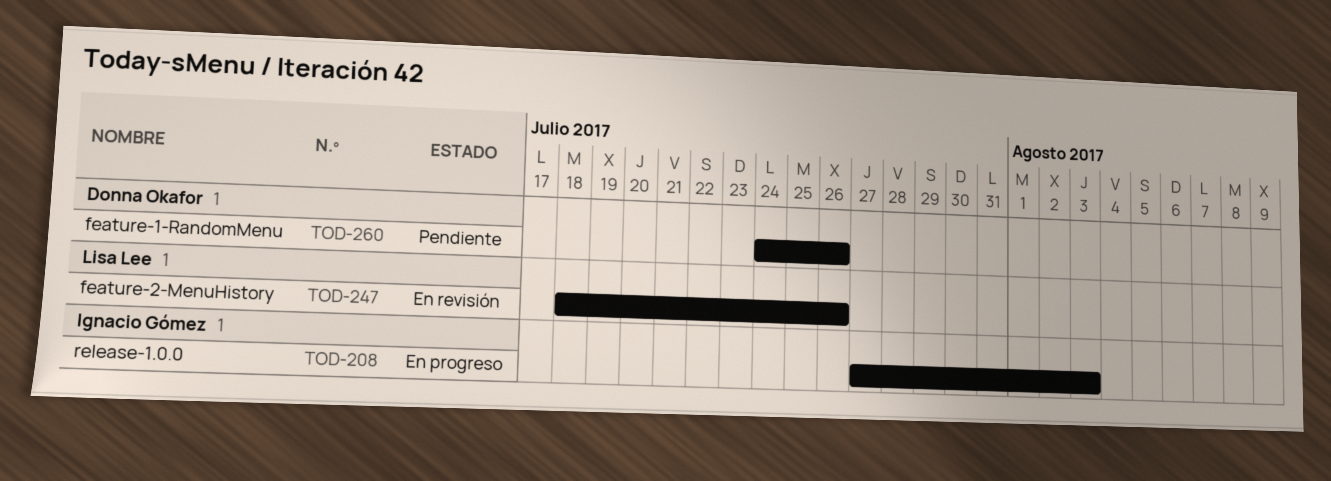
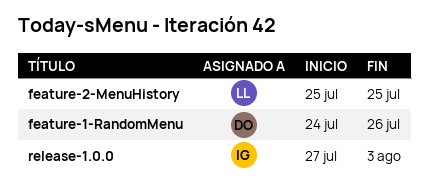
feature-2-MenuHistory, start: Jul 18 -> Jul 25
feature-2-MenuHistory, due: Jul 26 -> Jul 25

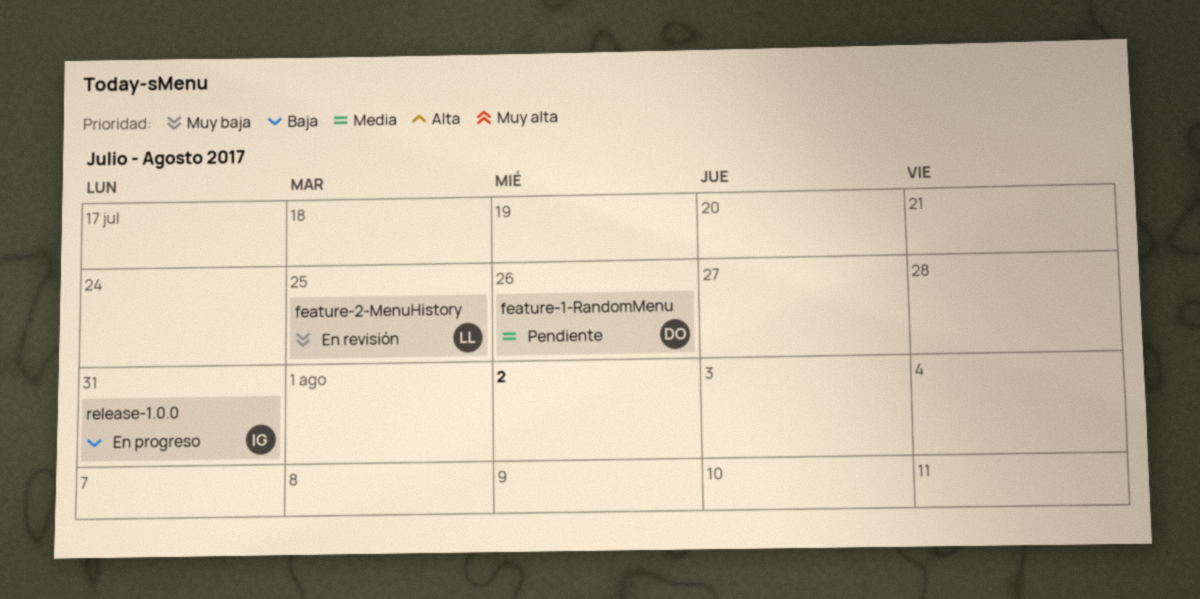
release-1.0.0, due: Aug 3 -> Jul 31

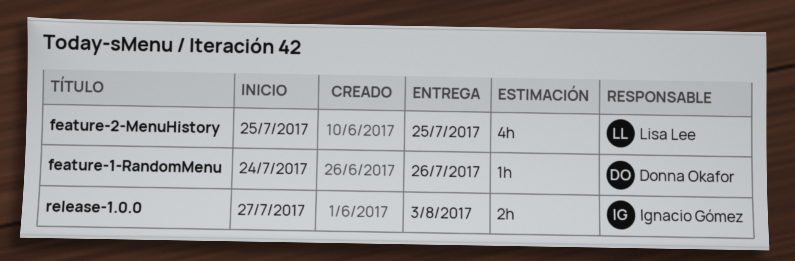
release-1.0.0, due: Jul 31 -> Aug 3

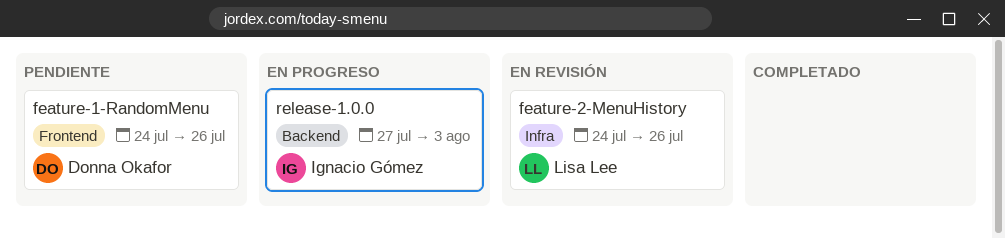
feature-2-MenuHistory, start: Jul 25 -> Jul 24
feature-2-MenuHistory, due: Jul 25 -> Jul 26

